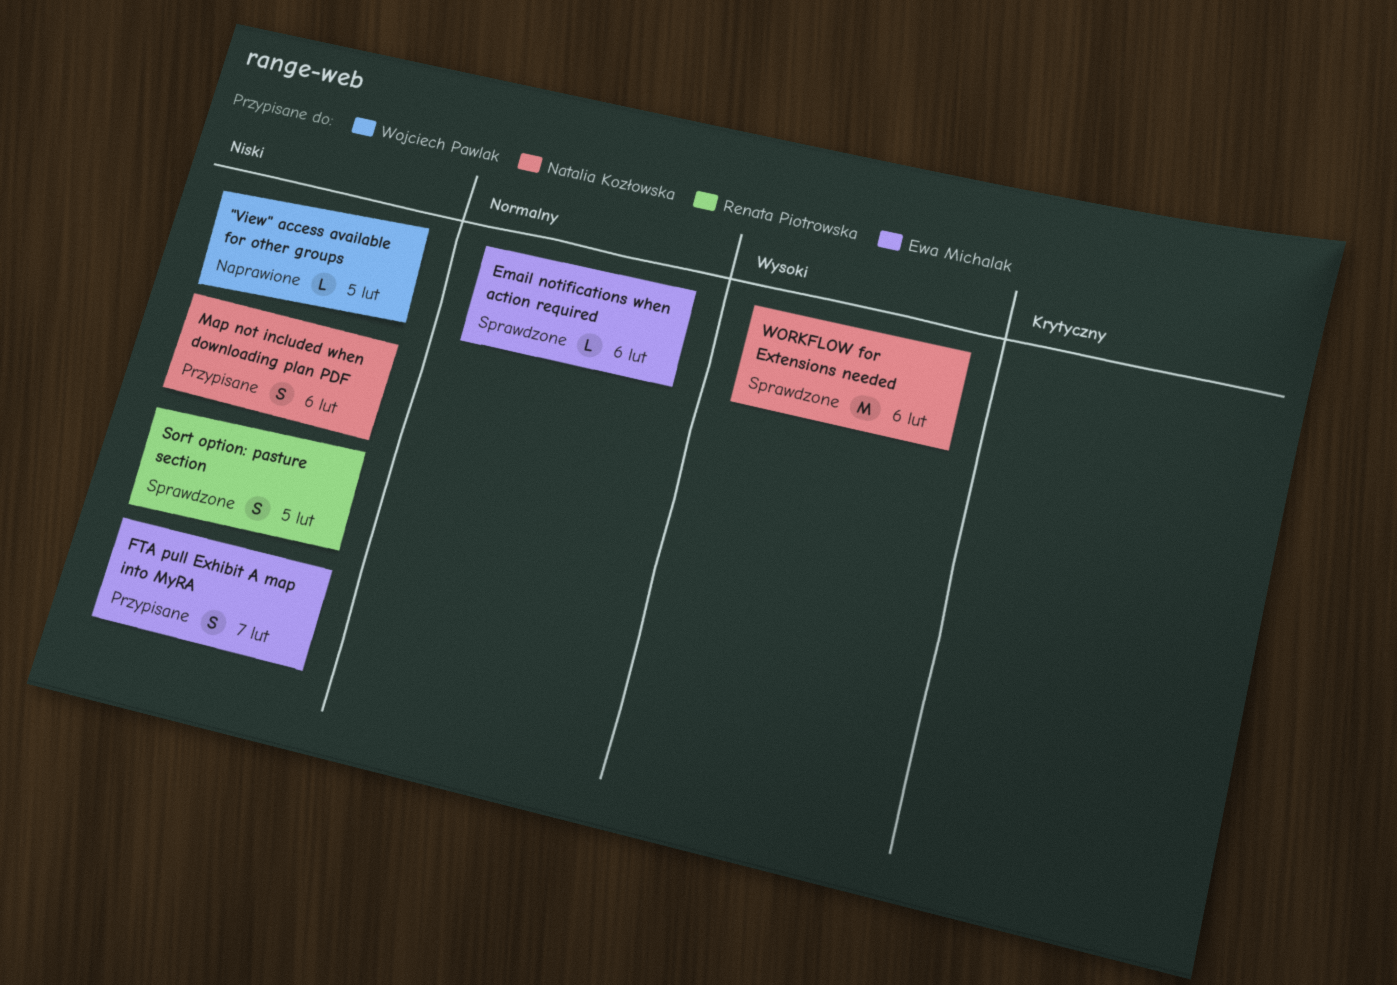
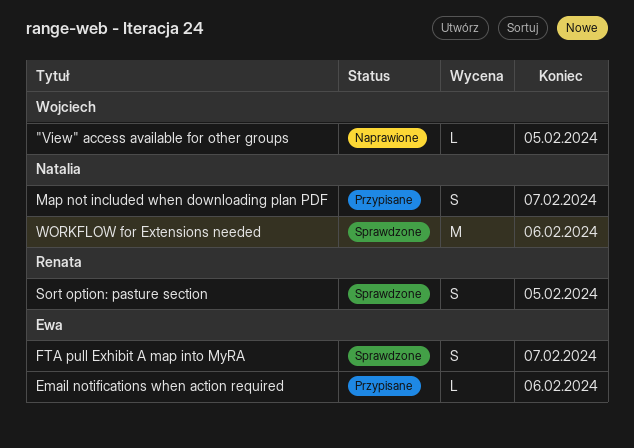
Email notifications when action required, status: Sprawdzone -> Przypisane
FTA pull Exhibit A map into MyRA, status: Przypisane -> Sprawdzone
Map not included when downloading plan PDF, due: Feb 6 -> Feb 7

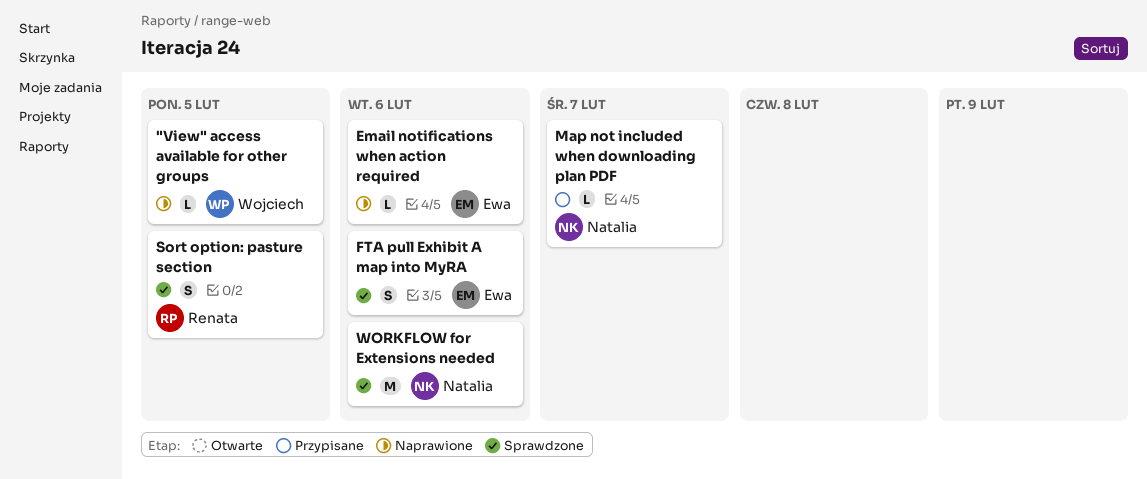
Email notifications when action required, status: Przypisane -> Naprawione
FTA pull Exhibit A map into MyRA, due: Feb 7 -> Feb 6
Map not included when downloading plan PDF, estimate: S -> L

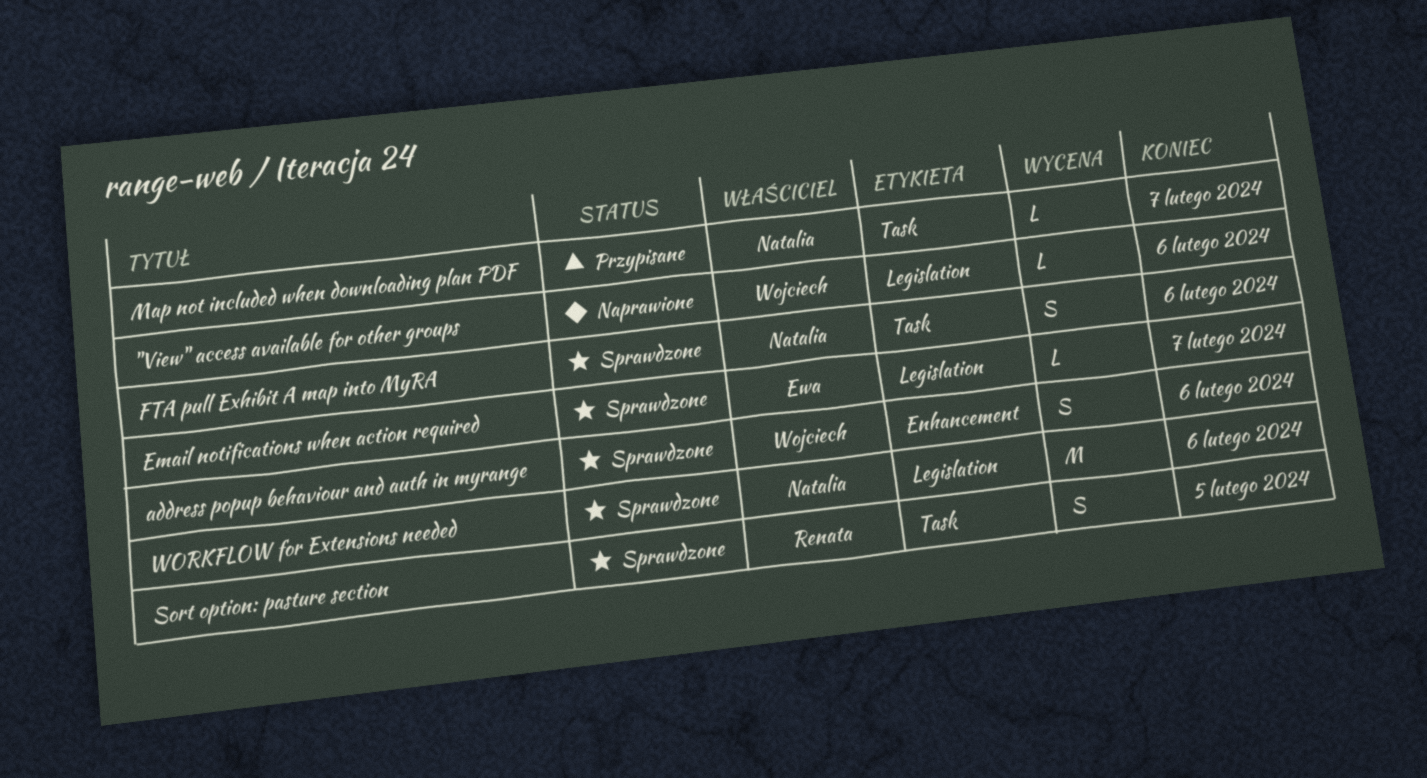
"View" access available for other groups, due: Feb 5 -> Feb 6
address popup behaviour and auth in myrange: none -> present
Email notifications when action required, status: Naprawione -> Sprawdzone
Email notifications when action required, due: Feb 6 -> Feb 7
FTA pull Exhibit A map into MyRA, owner: Ewa -> Natalia

